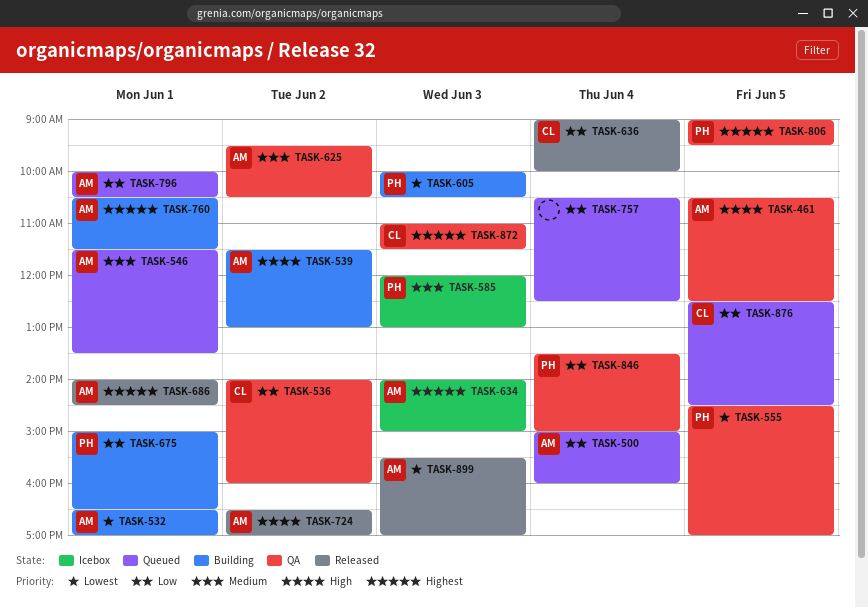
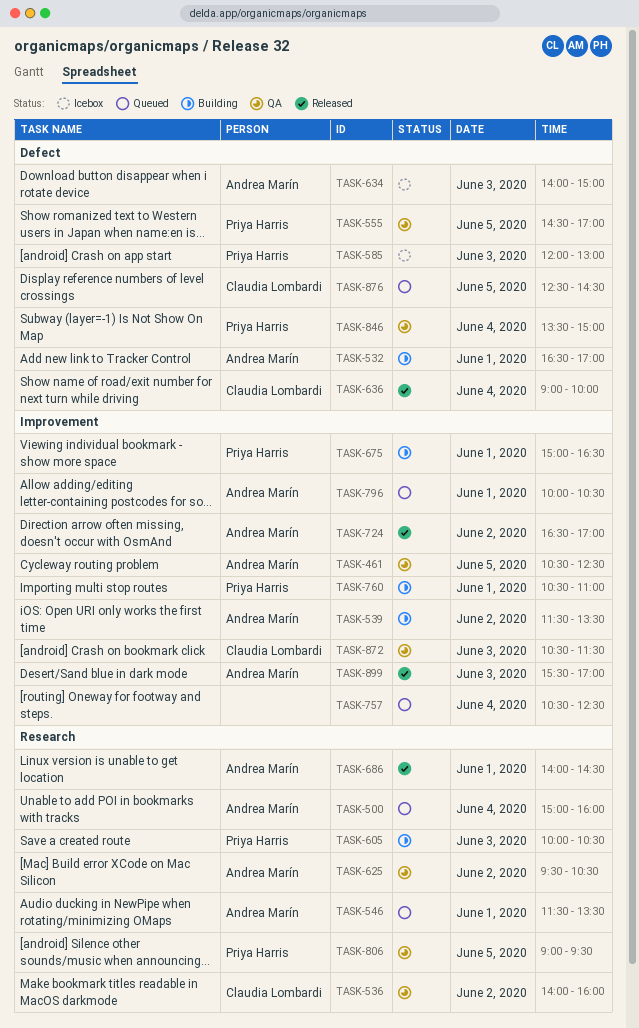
TASK-539, ends: 13:00 -> 13:30
TASK-760, owner: Andrea Marín -> Priya Harris
TASK-760, ends: 11:30 -> 11:00
TASK-872, begins: 11:00 -> 10:30

